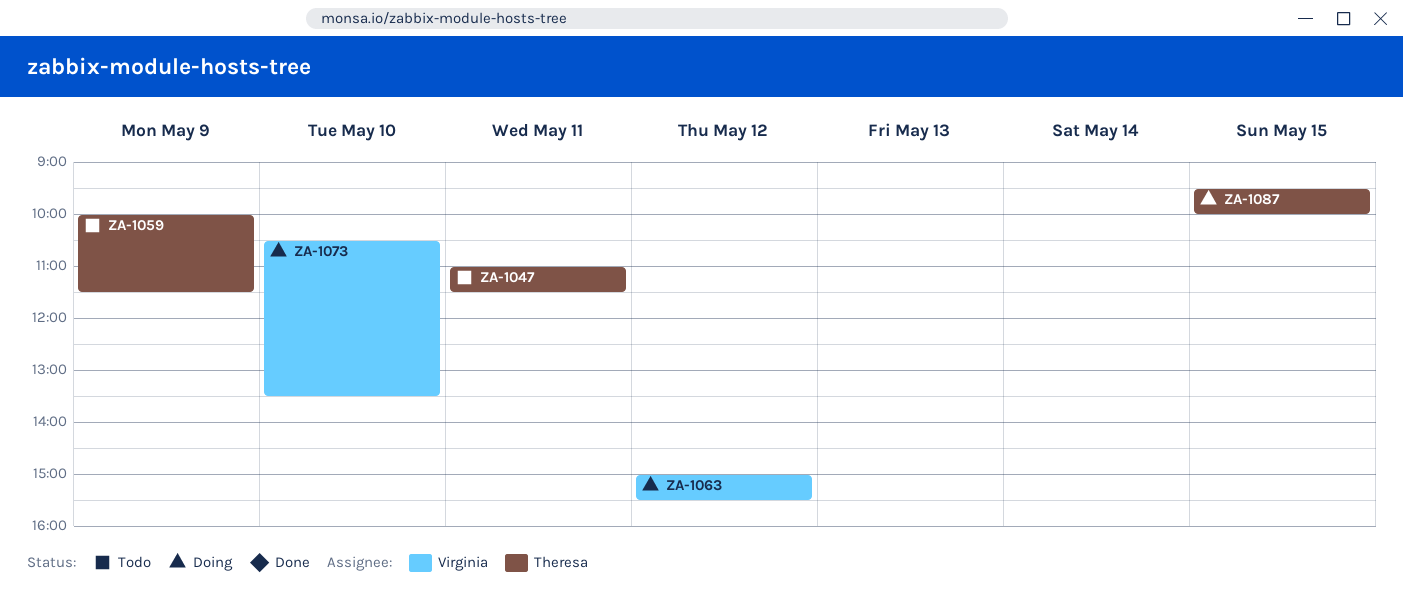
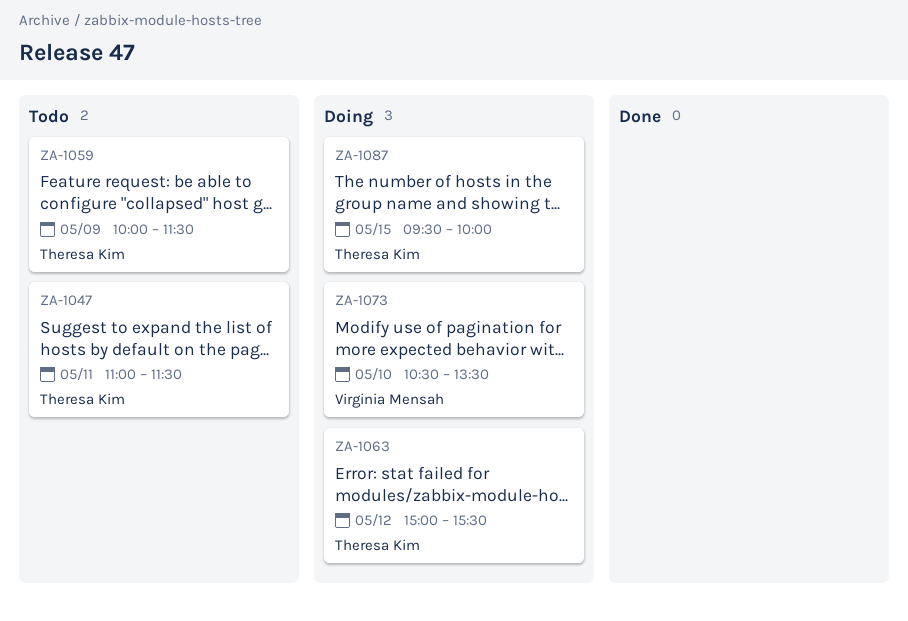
ZA-1063, owner: Virginia Mensah -> Theresa Kim

